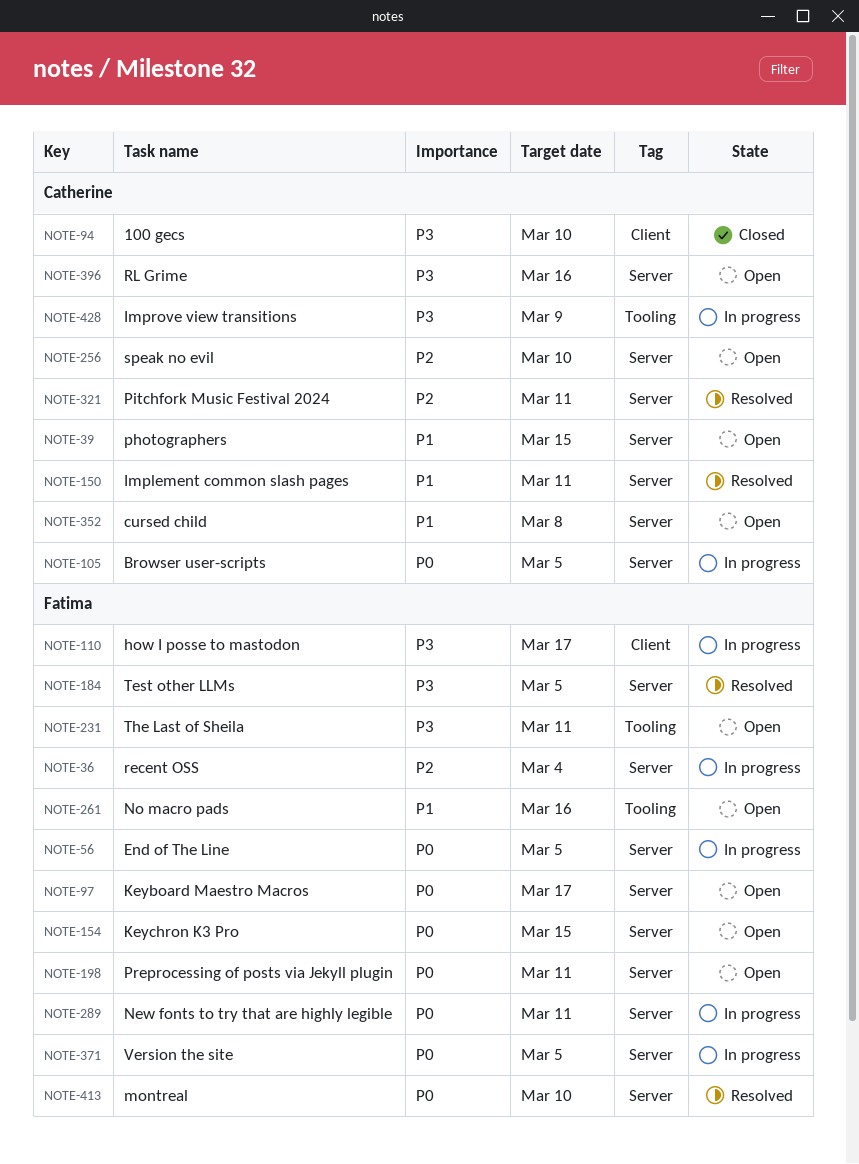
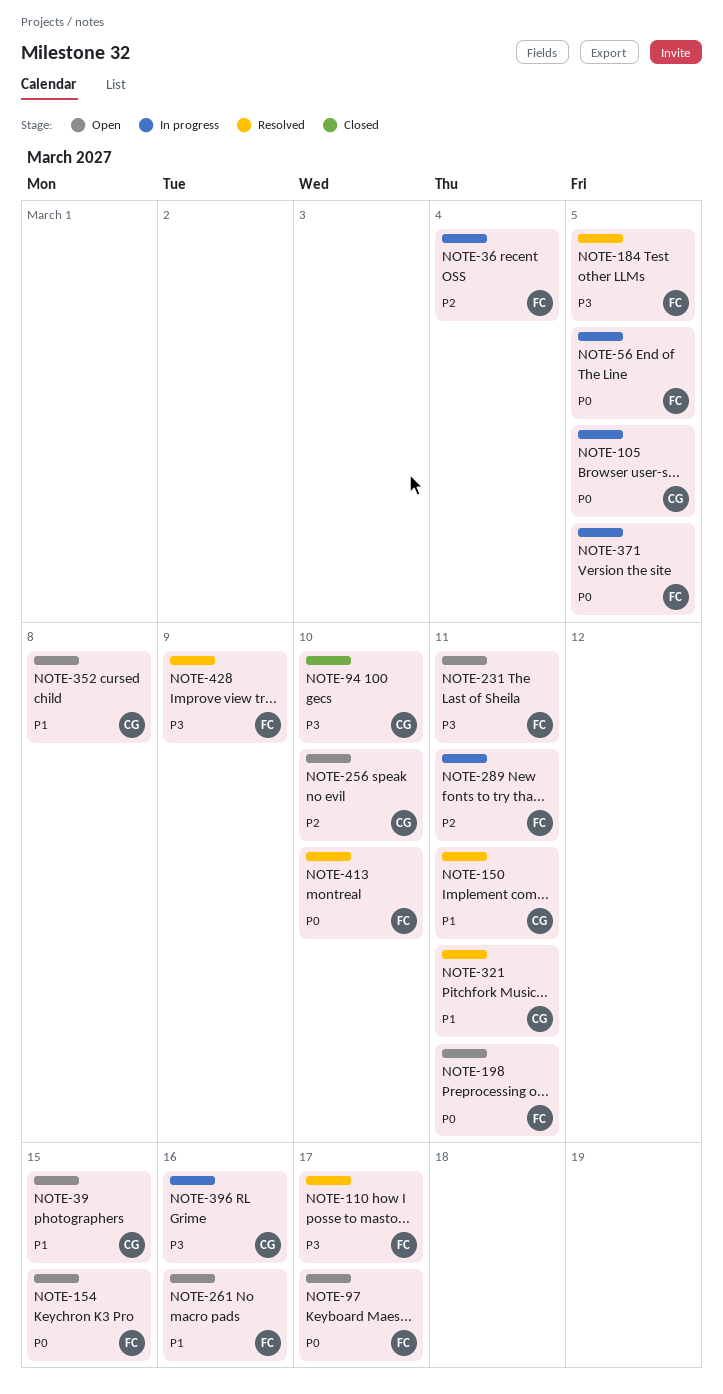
NOTE-110, status: In progress -> Resolved
NOTE-289, priority: P0 -> P2
NOTE-321, priority: P2 -> P1
NOTE-396, status: Open -> In progress
NOTE-428, status: In progress -> Resolved
NOTE-428, owner: Catherine -> Fatima

